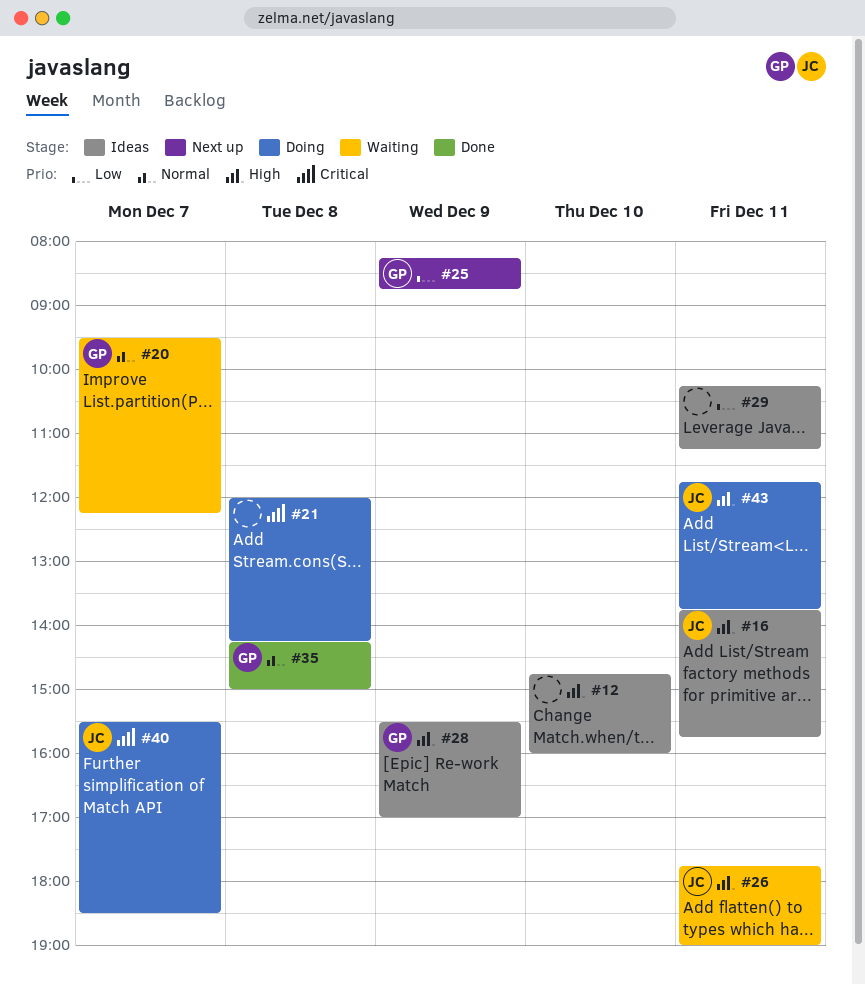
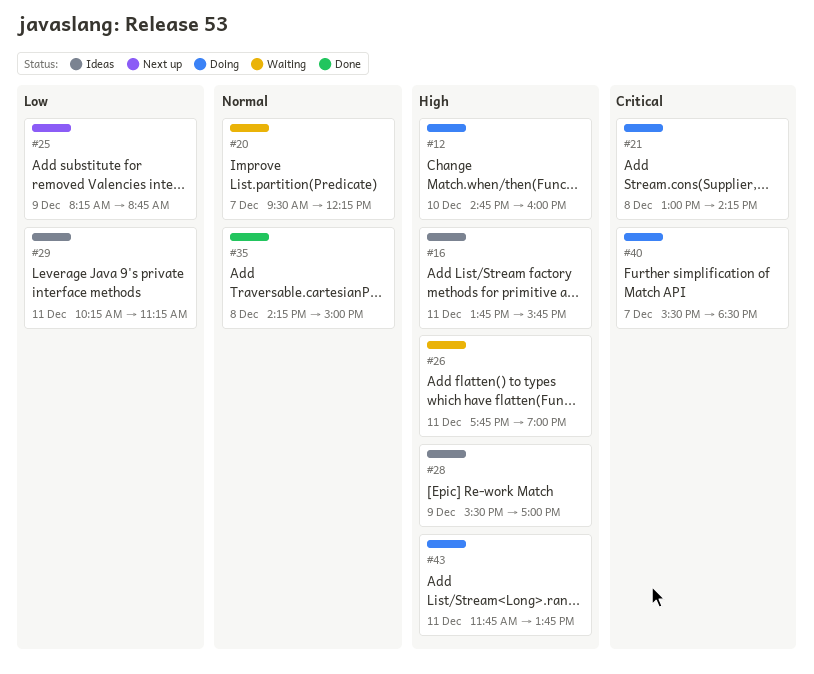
#12, status: Ideas -> Doing
#21, begins: 12:00 -> 13:00

